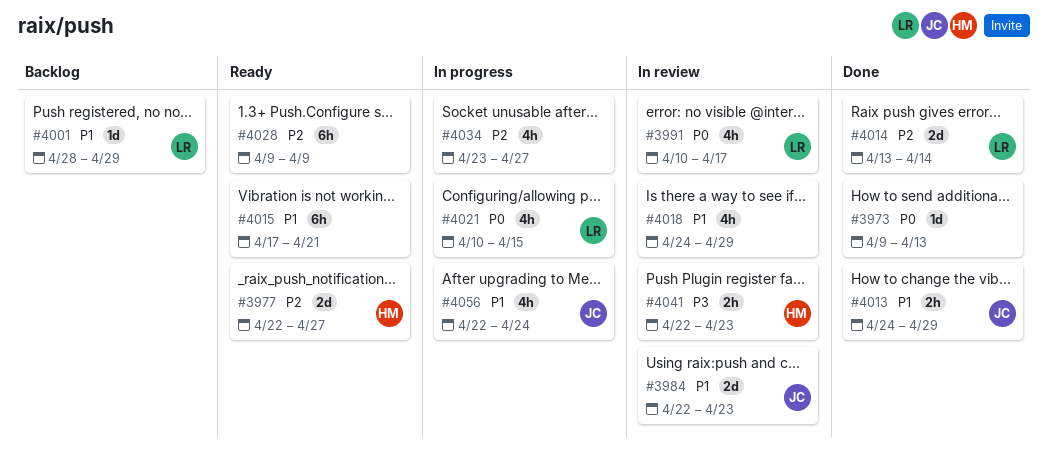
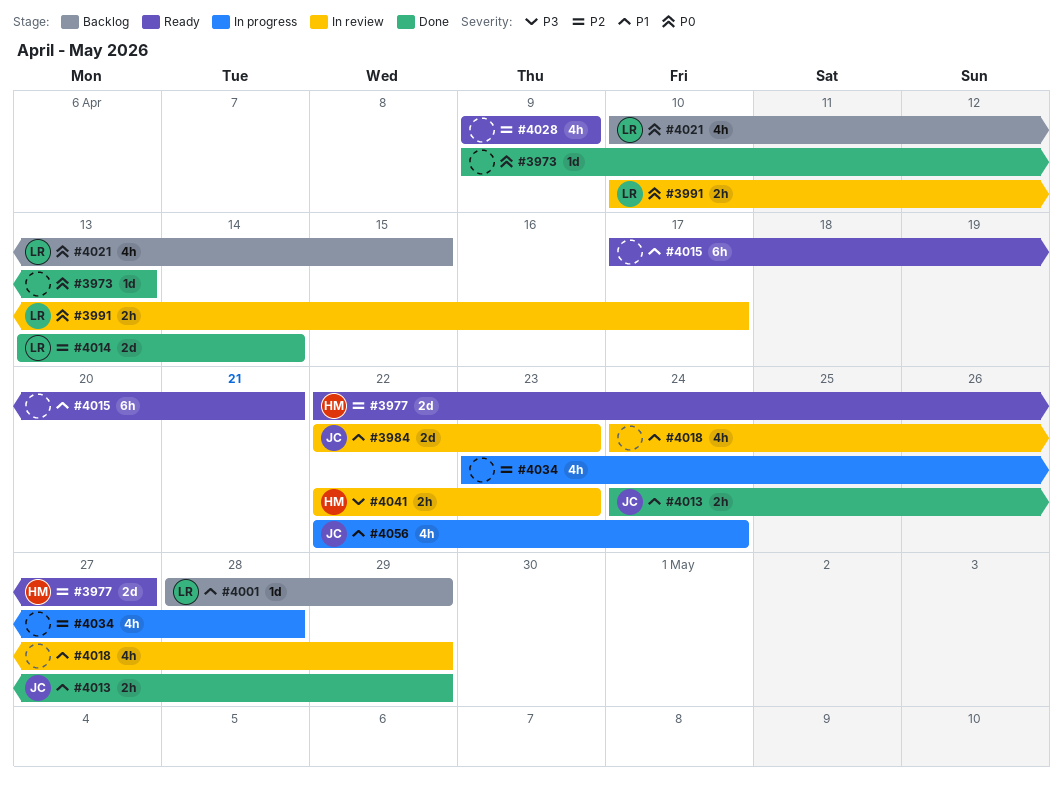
#3991, estimate: 4h -> 2h
#4021, status: In progress -> Backlog
#4028, estimate: 6h -> 4h
#4034, due: Apr 27 -> Apr 28

